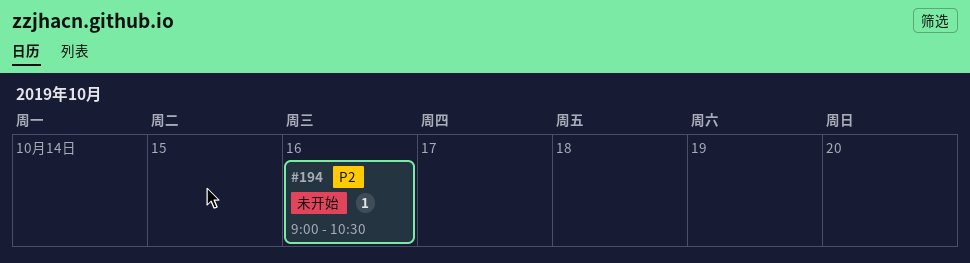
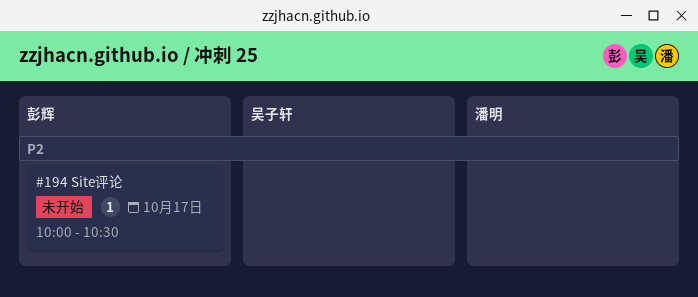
#194, day: Oct 16 -> Oct 17
#194, begins: 09:00 -> 10:00

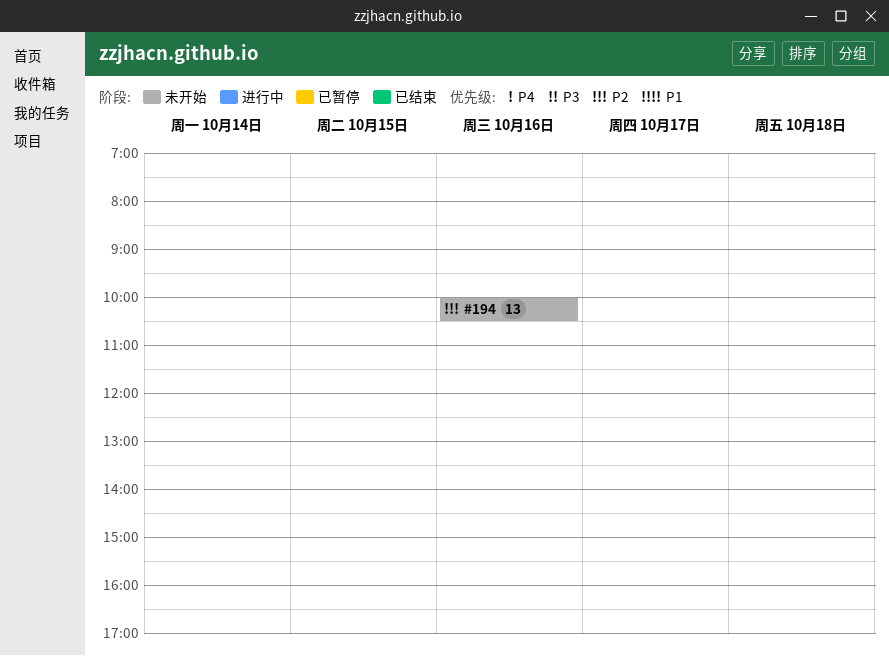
#194, estimate: 1 -> 13
#194, day: Oct 17 -> Oct 16

